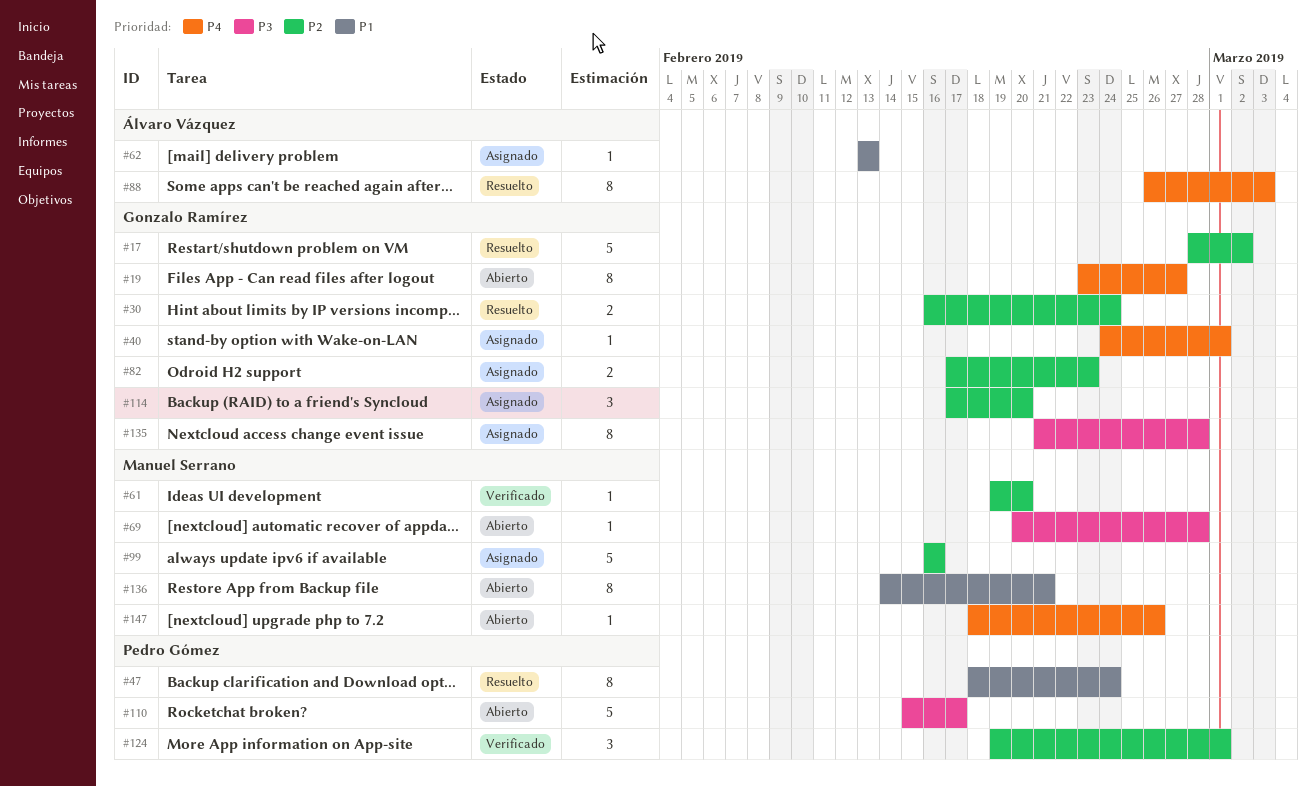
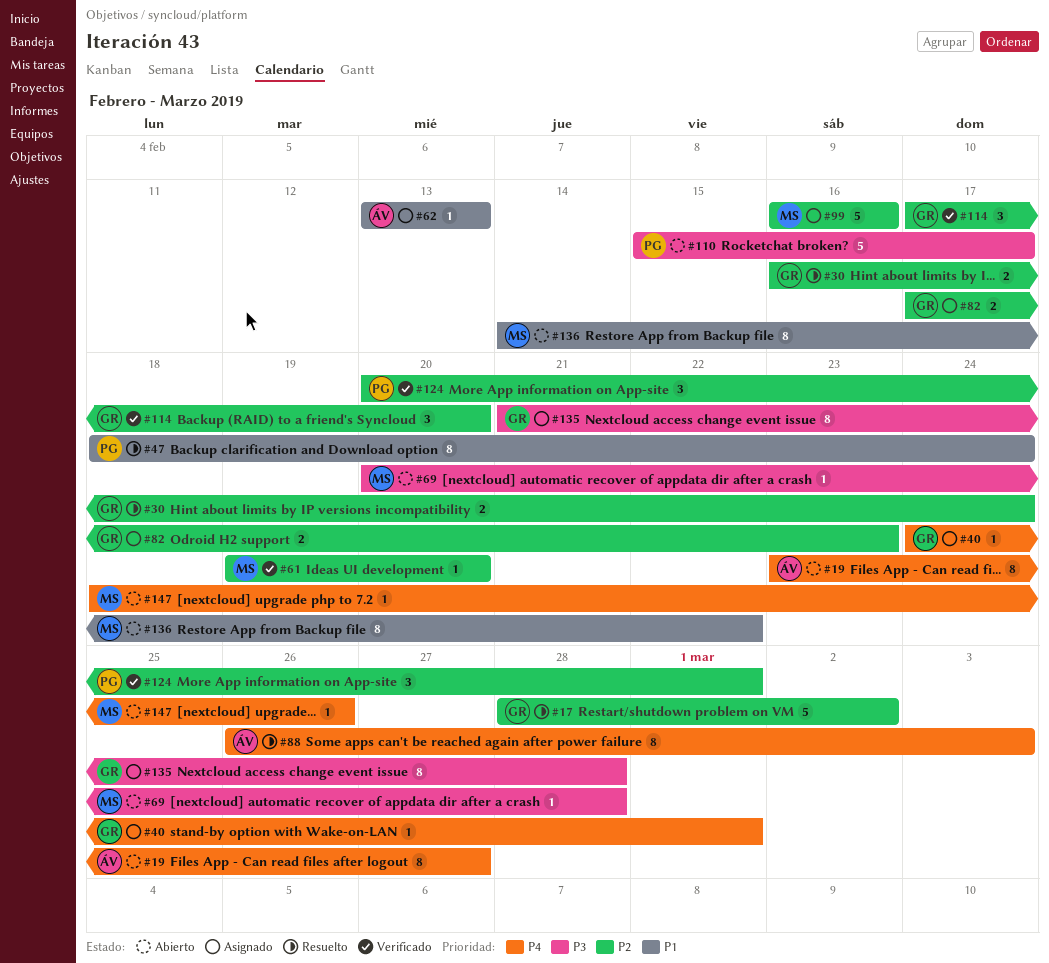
#19, owner: Gonzalo Ramírez -> Álvaro Vázquez
#114, status: Asignado -> Verificado
#124, start: Feb 19 -> Feb 20
#136, due: Feb 21 -> Feb 22

